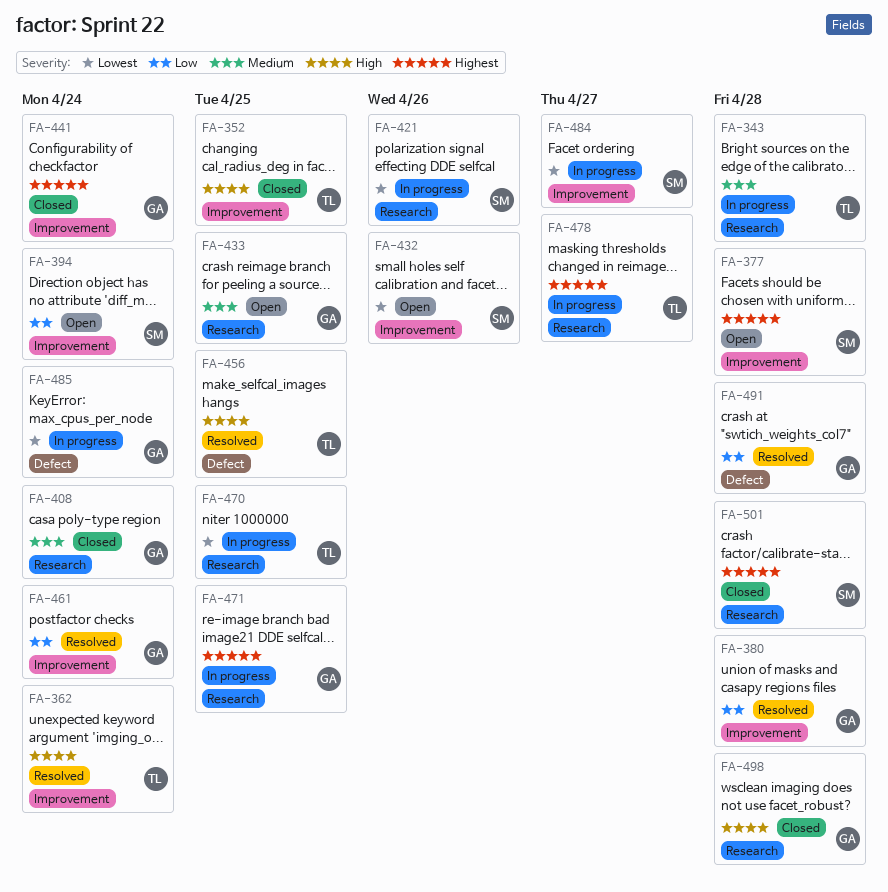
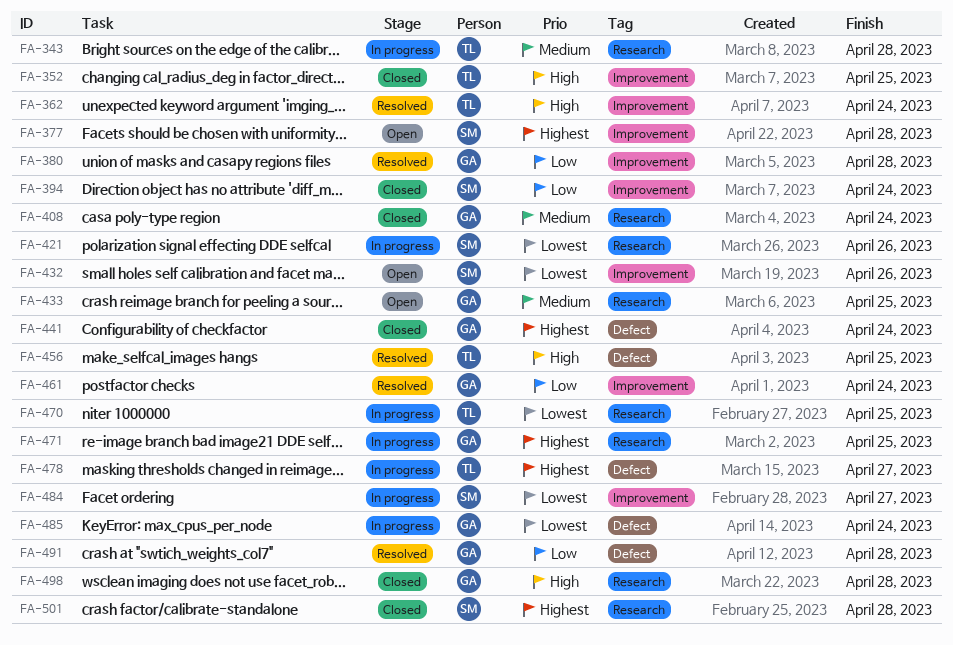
FA-394, status: Open -> Closed
FA-441, label: Improvement -> Defect
FA-478, label: Research -> Defect

